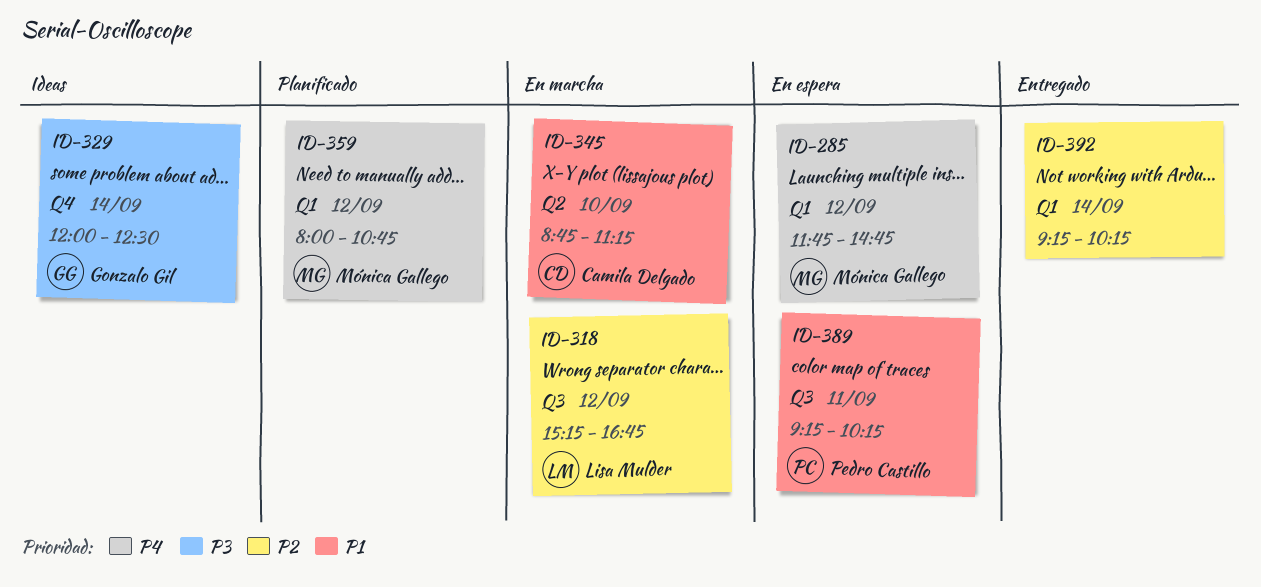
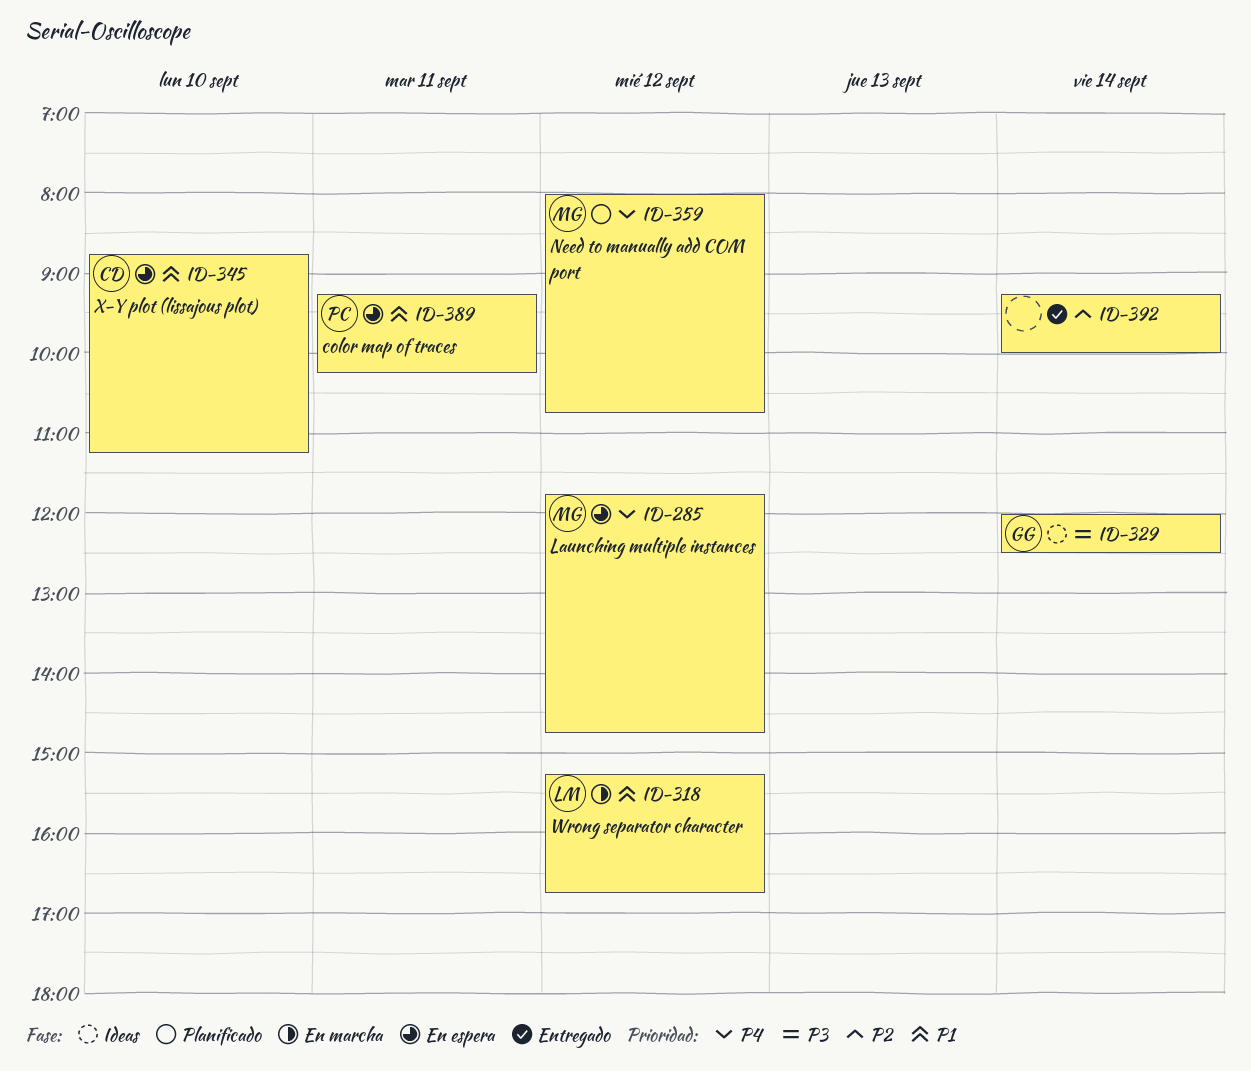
ID-318, priority: P2 -> P1
ID-345, status: En marcha -> En espera
ID-392, ends: 10:15 -> 10:00

